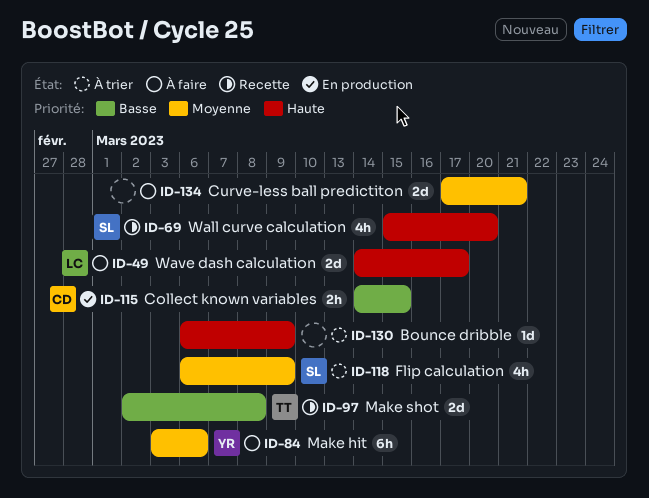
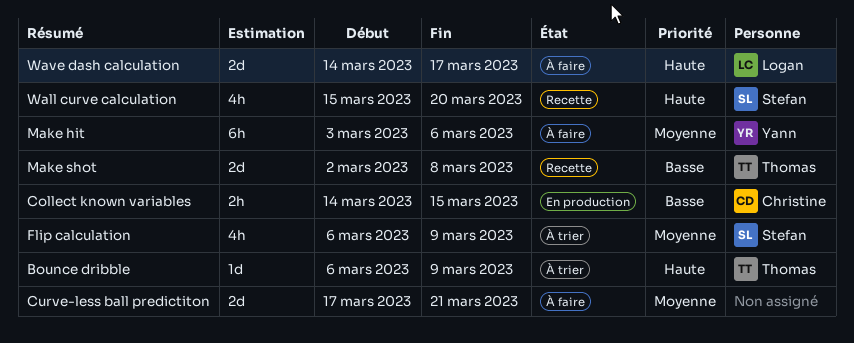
Bounce dribble, owner: none -> Thomas

